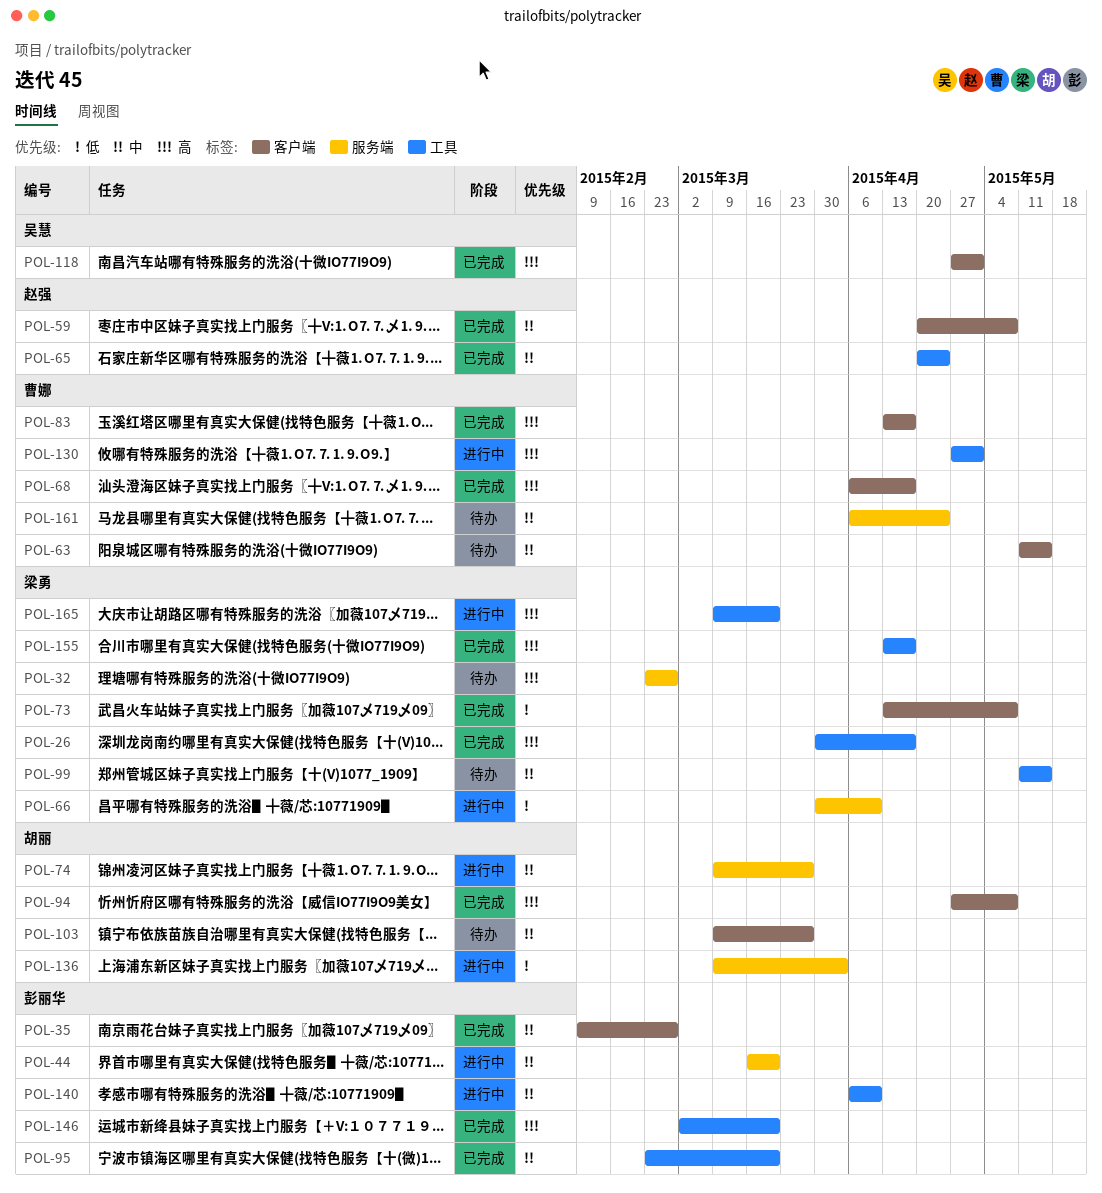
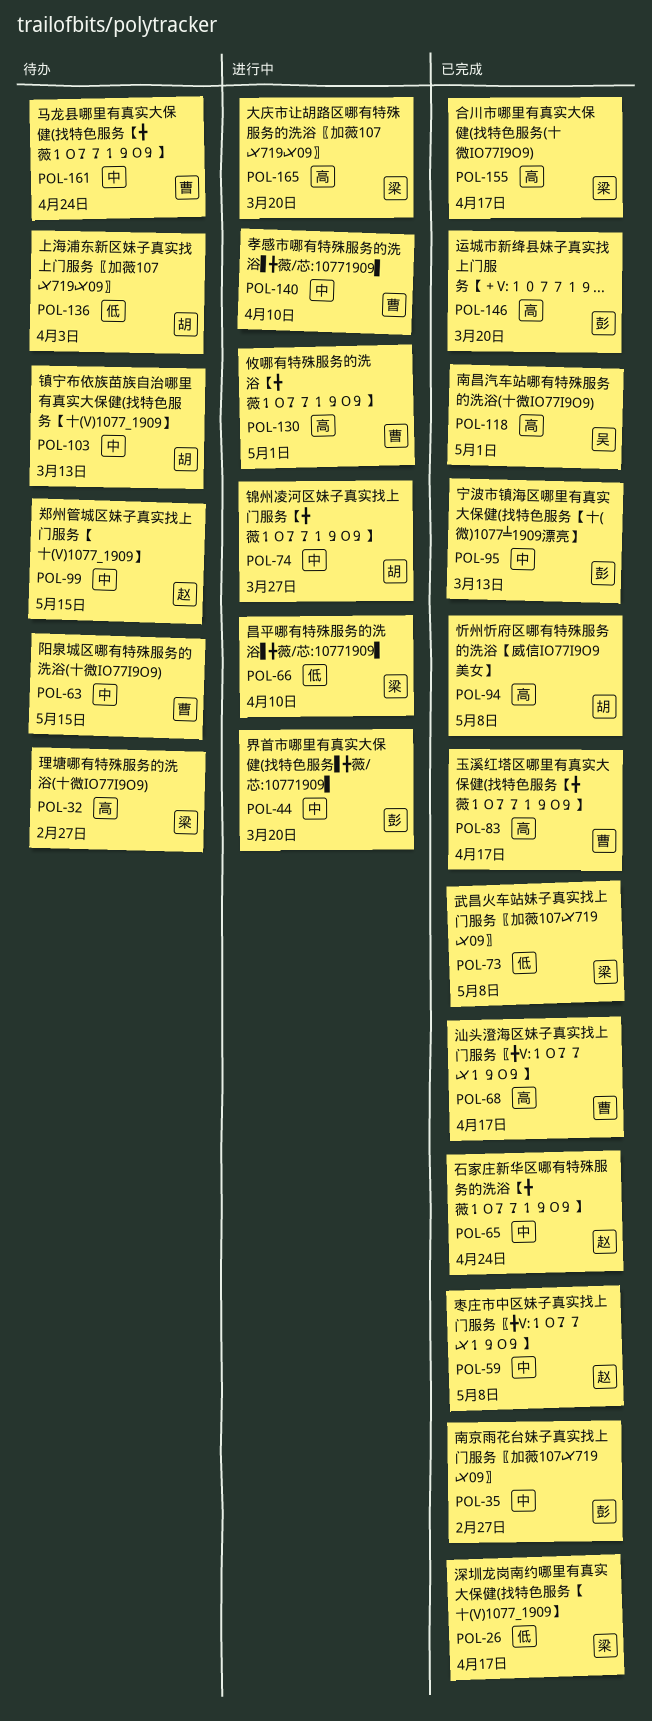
POL-26, priority: 高 -> 低
POL-95, due: Mar 20 -> Mar 13
POL-99, owner: 梁勇 -> 赵强
POL-103, due: Mar 27 -> Mar 13
POL-136, status: 进行中 -> 待办
POL-140, owner: 彭丽华 -> 曹娜

